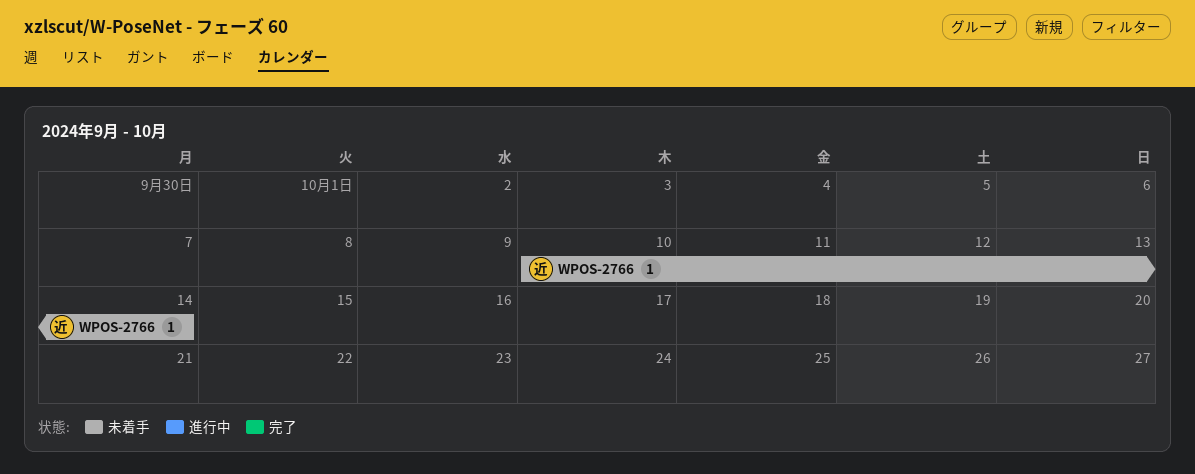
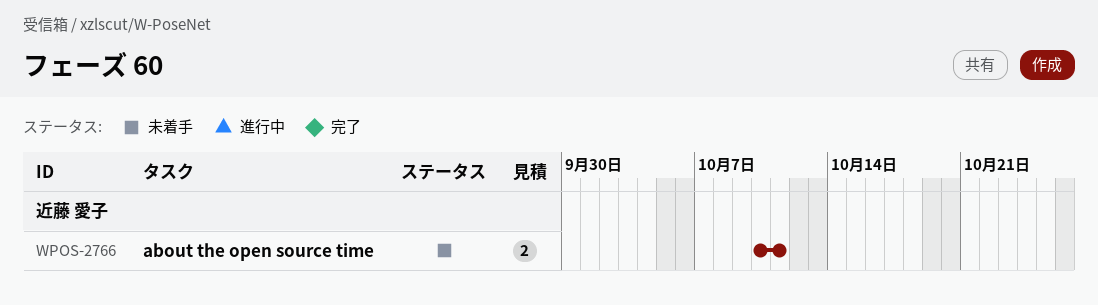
WPOS-2766, estimate: 1 -> 2
WPOS-2766, due: Oct 14 -> Oct 11

